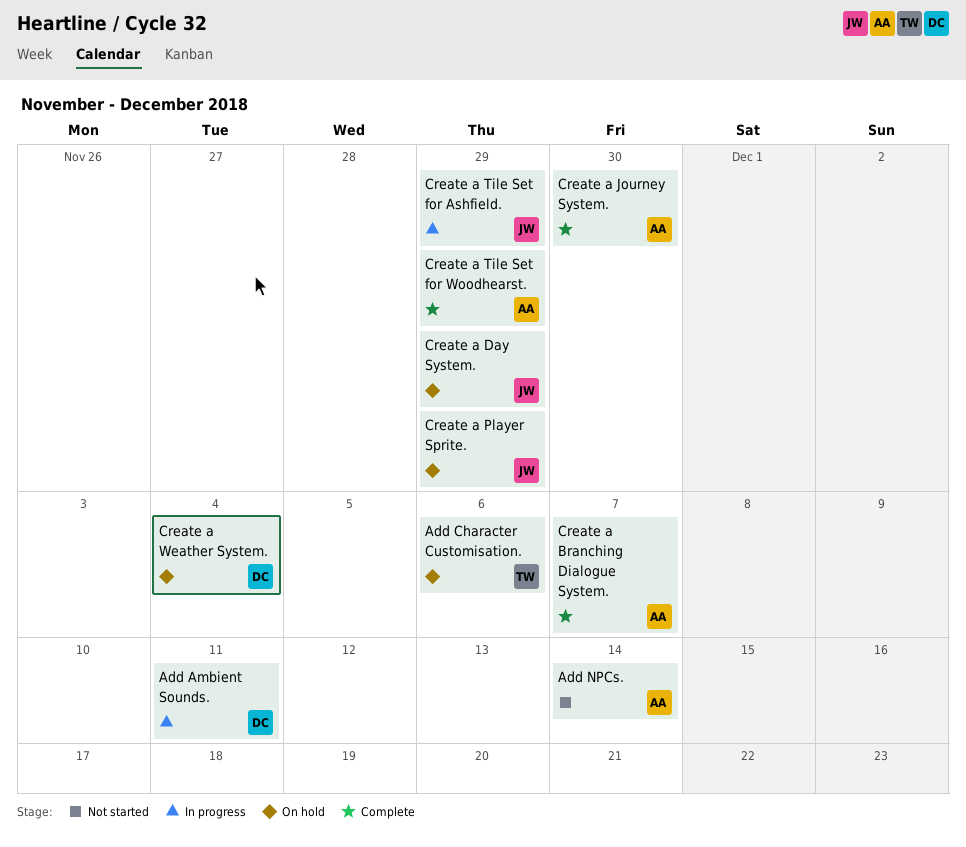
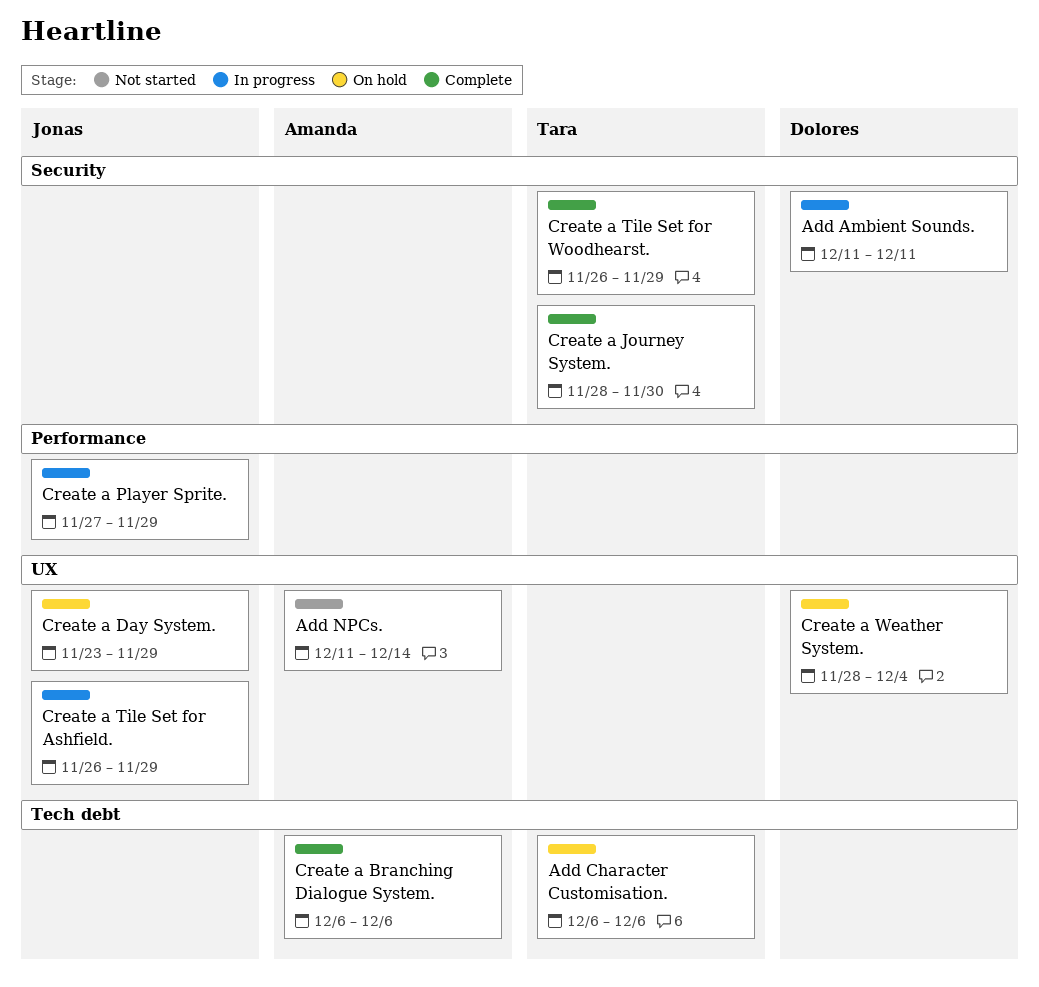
Create a Branching Dialogue System., due: Dec 7 -> Dec 6
Create a Journey System., owner: Amanda -> Tara
Create a Player Sprite., status: On hold -> In progress
Create a Tile Set for Woodhearst., owner: Amanda -> Tara

